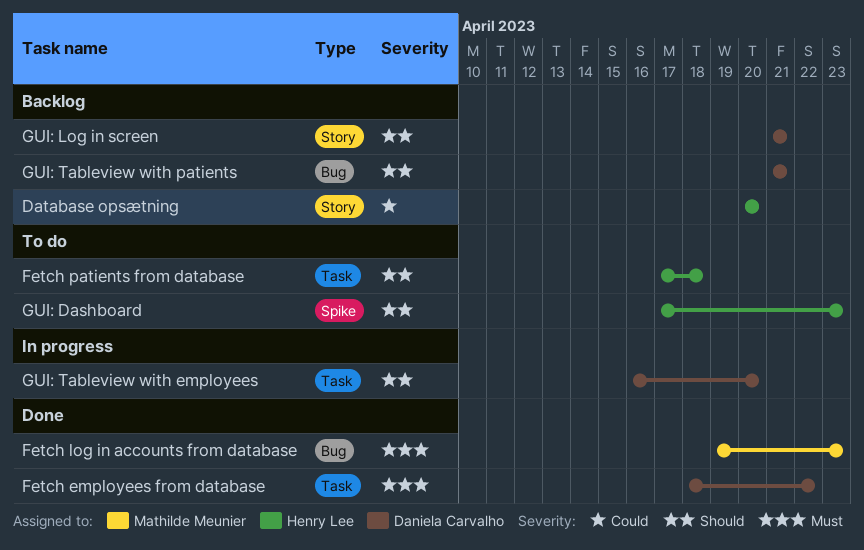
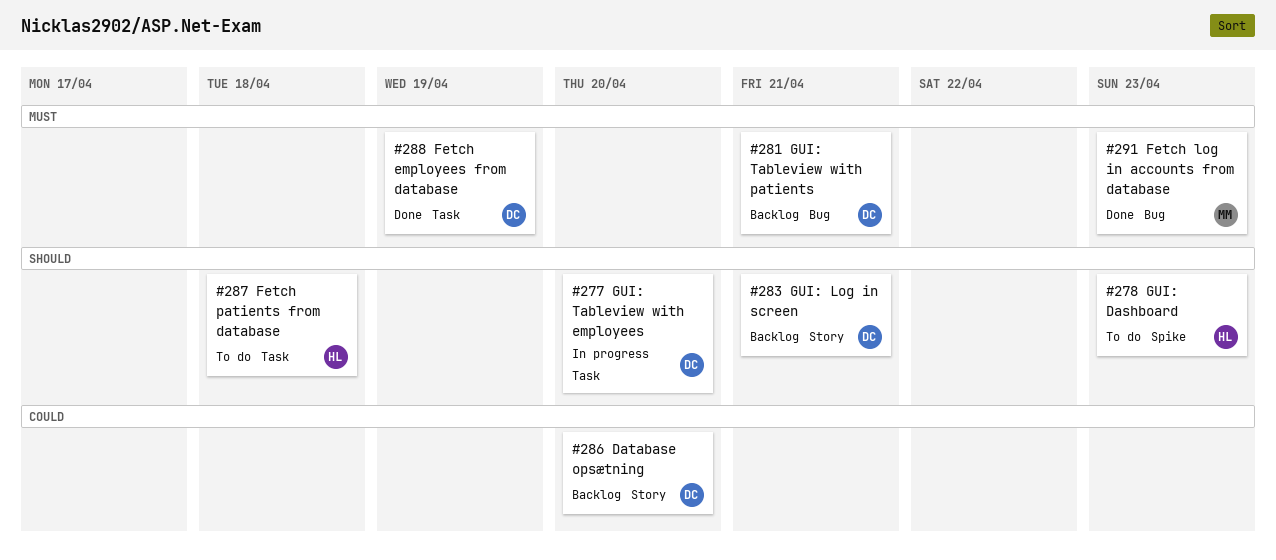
Database opsætning, owner: Henry Lee -> Daniela Carvalho
Fetch employees from database, due: Apr 22 -> Apr 19
GUI: Tableview with patients, priority: Should -> Must

